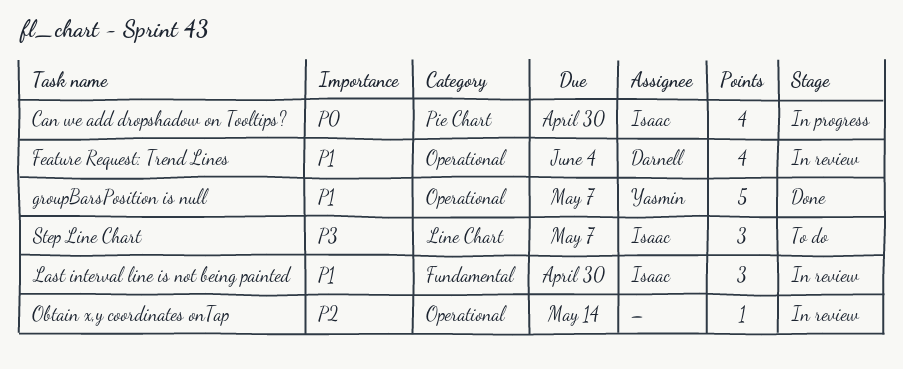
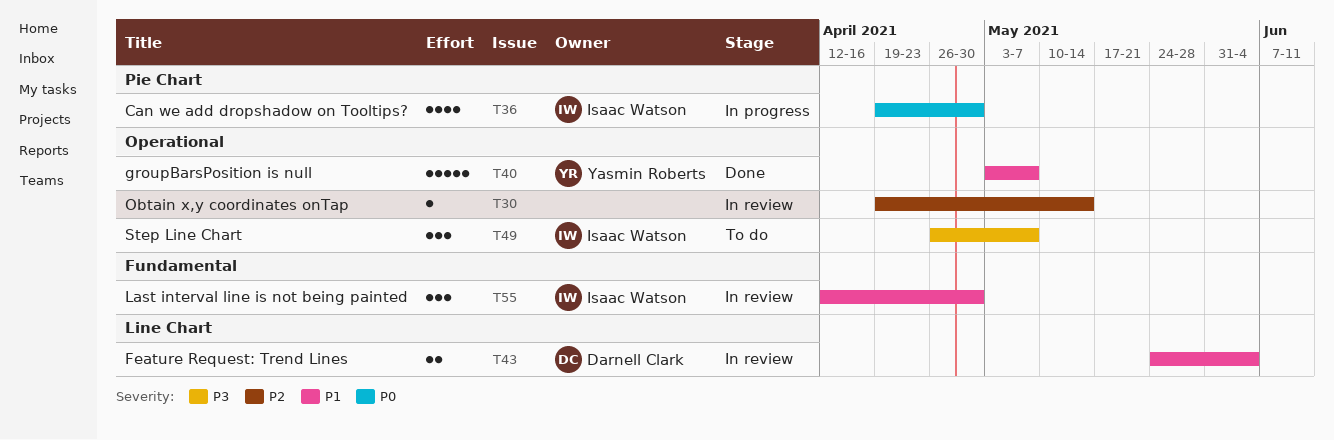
Feature Request: Trend Lines, label: Operational -> Line Chart
Feature Request: Trend Lines, estimate: 4 -> 2
Step Line Chart, label: Line Chart -> Operational

